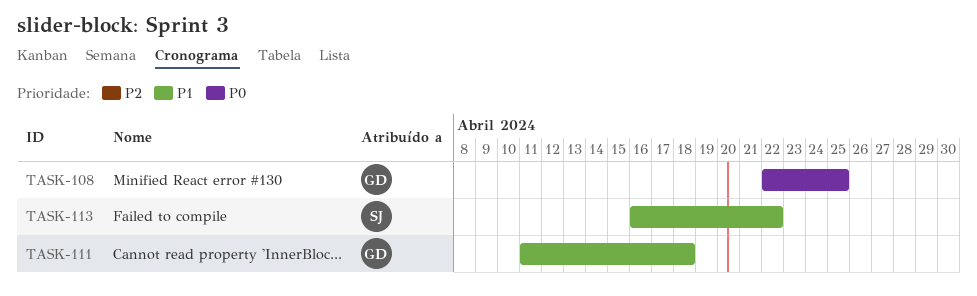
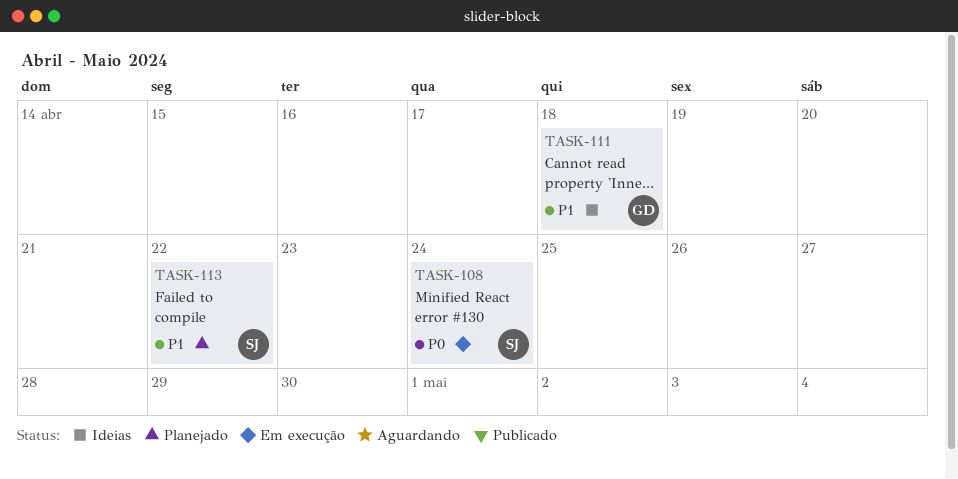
TASK-108, owner: GD -> SJ
TASK-108, due: Apr 25 -> Apr 24

